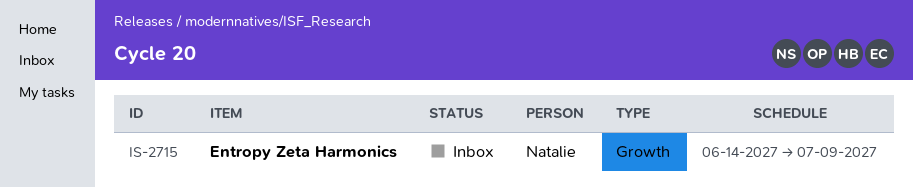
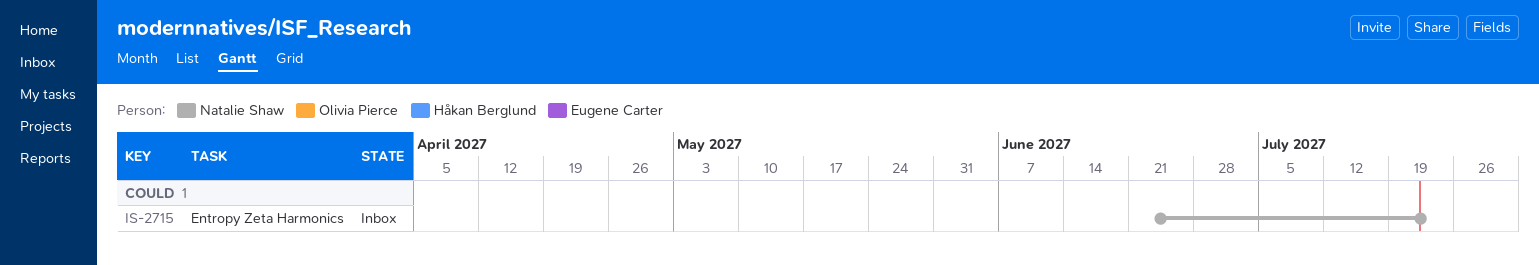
IS-2715, start: Jun 14 -> Jun 21
IS-2715, due: Jul 9 -> Jul 23

